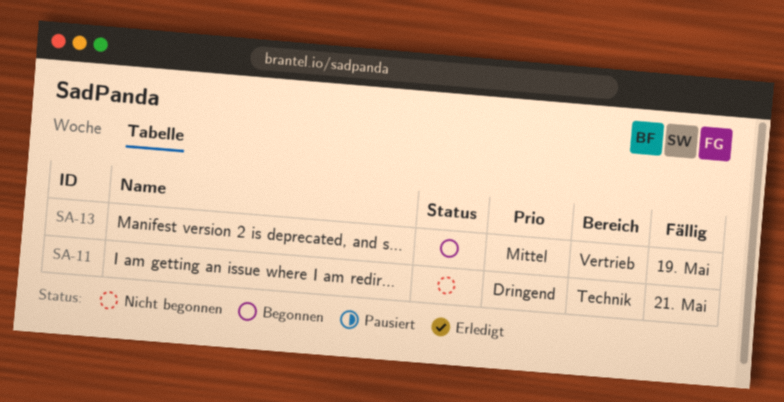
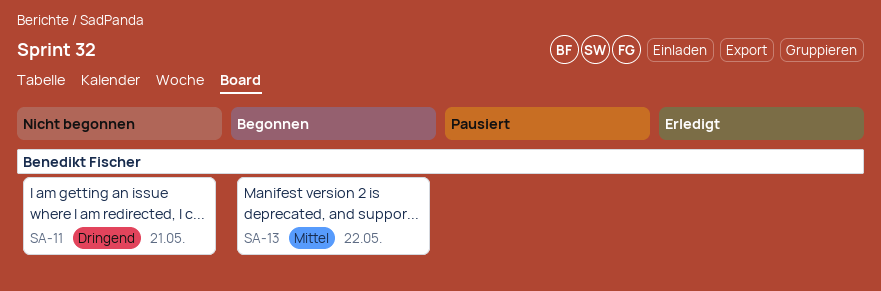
SA-13, due: May 19 -> May 22

